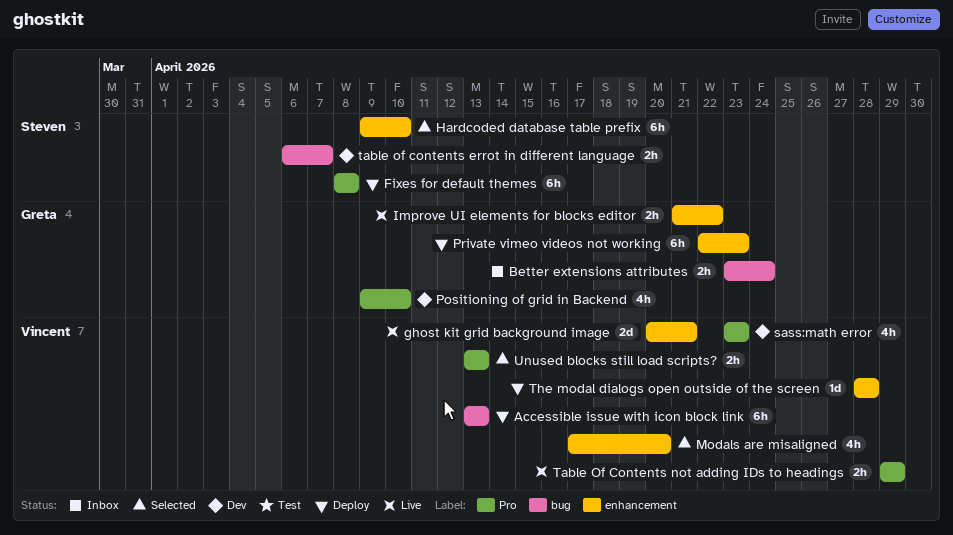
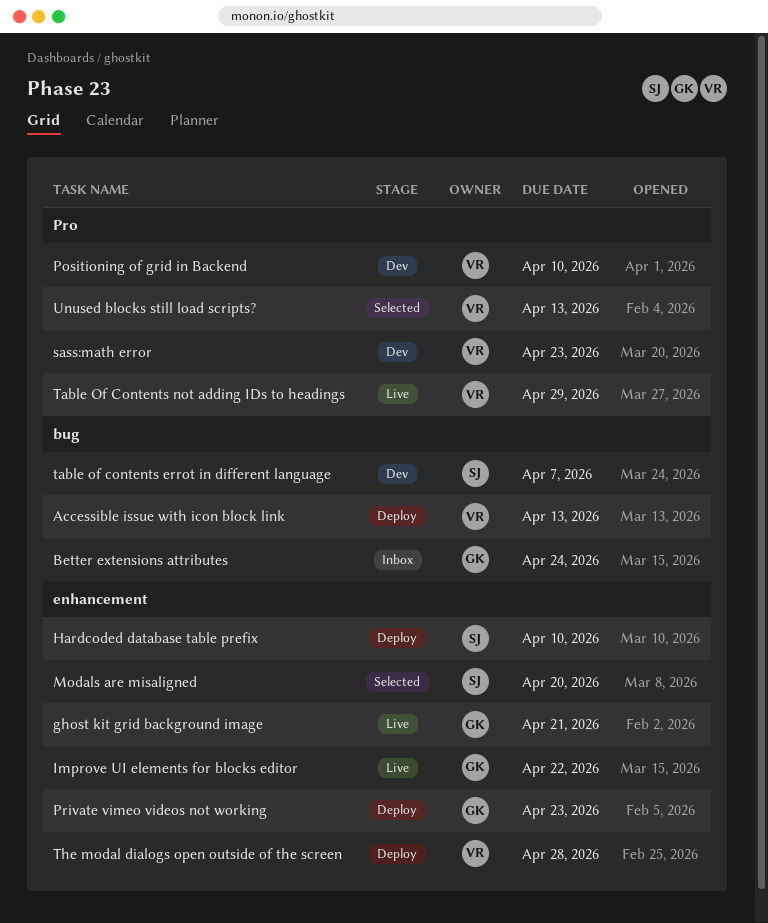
Fixes for default themes: present -> none
ghost kit grid background image, owner: Vincent -> Greta
Hardcoded database table prefix, status: Selected -> Deploy
Modals are misaligned, owner: Vincent -> Steven
Positioning of grid in Backend, owner: Greta -> Vincent

